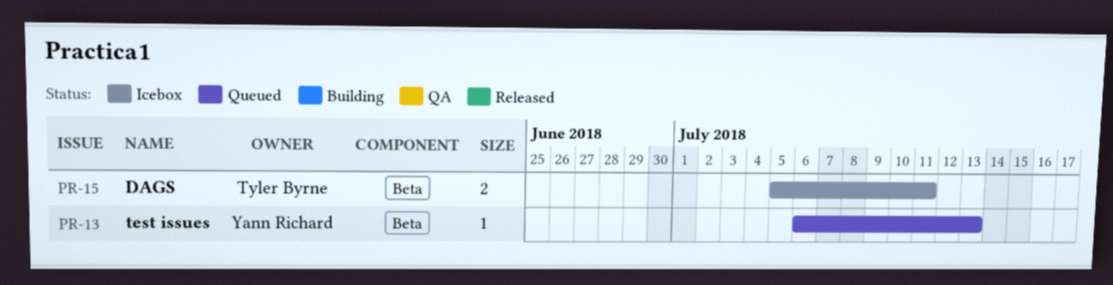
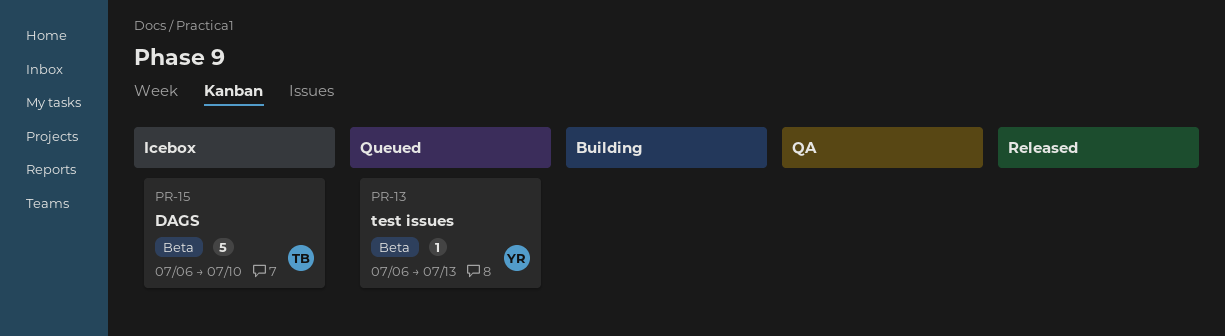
PR-15, estimate: 2 -> 5
PR-15, start: Jul 5 -> Jul 6
PR-15, due: Jul 11 -> Jul 10

